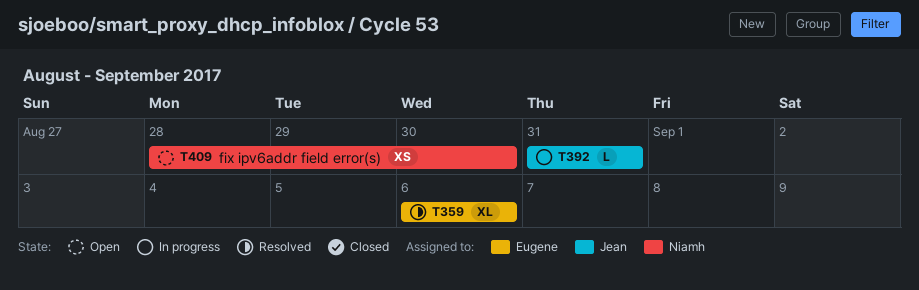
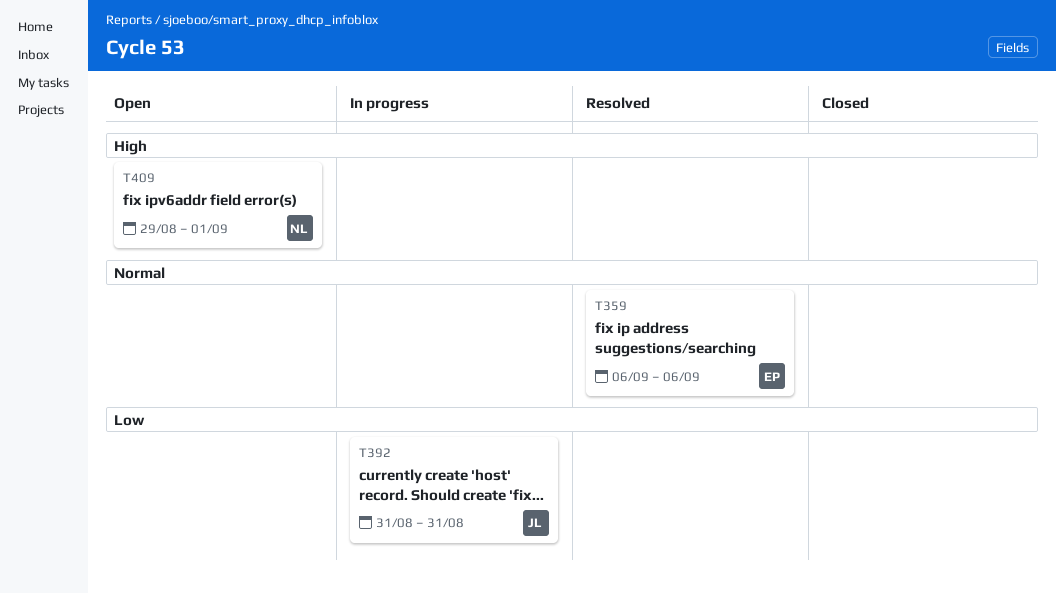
T409, start: Aug 28 -> Aug 29
T409, due: Aug 30 -> Sep 1

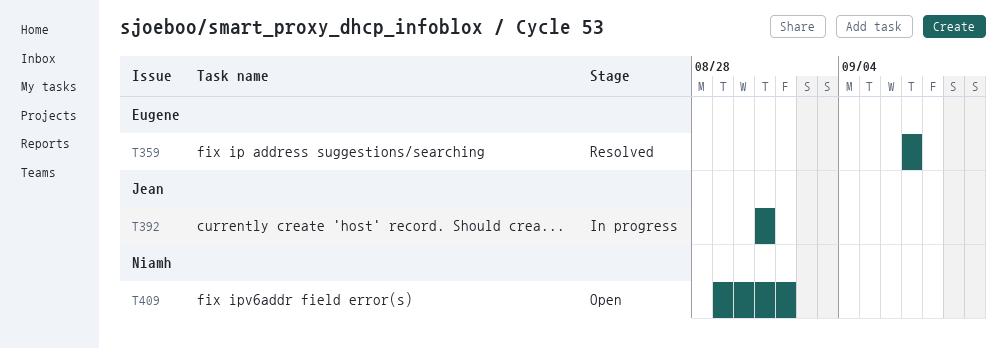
T359, start: Sep 6 -> Sep 7
T359, due: Sep 6 -> Sep 7

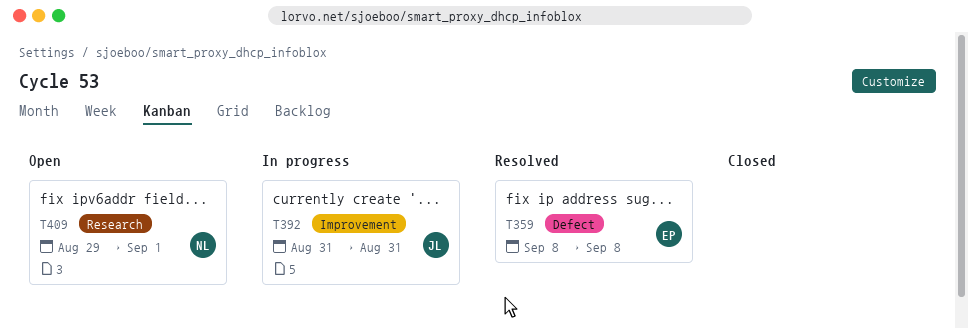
T359, start: Sep 7 -> Sep 8
T359, due: Sep 7 -> Sep 8

